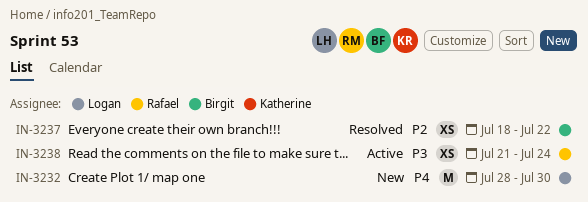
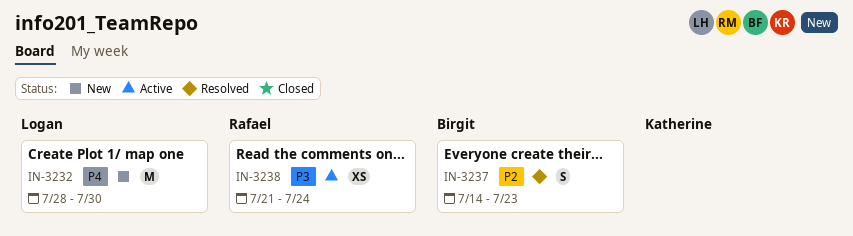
IN-3237, estimate: XS -> S
IN-3237, start: Jul 18 -> Jul 14
IN-3237, due: Jul 22 -> Jul 23

